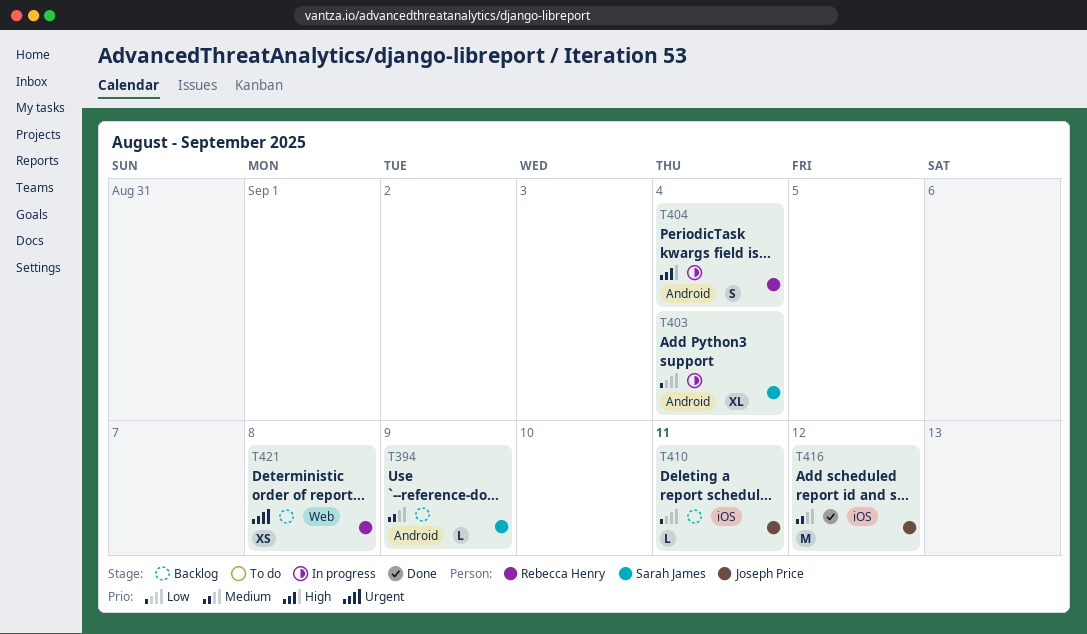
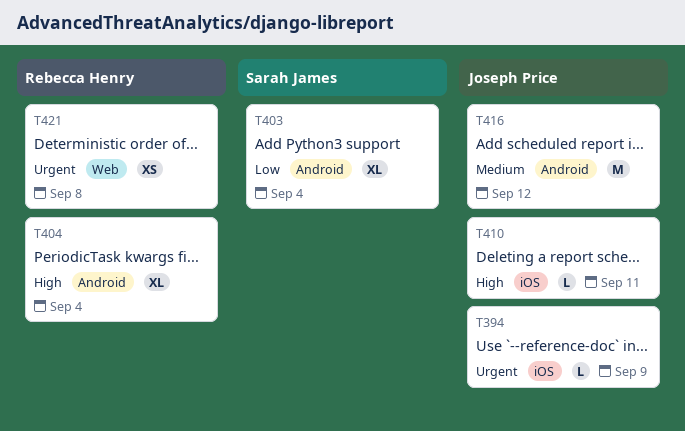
T394, owner: Sarah James -> Joseph Price
T394, priority: Medium -> Urgent
T394, label: Android -> iOS
T404, estimate: S -> XL
T410, priority: Low -> High
T416, label: iOS -> Android

